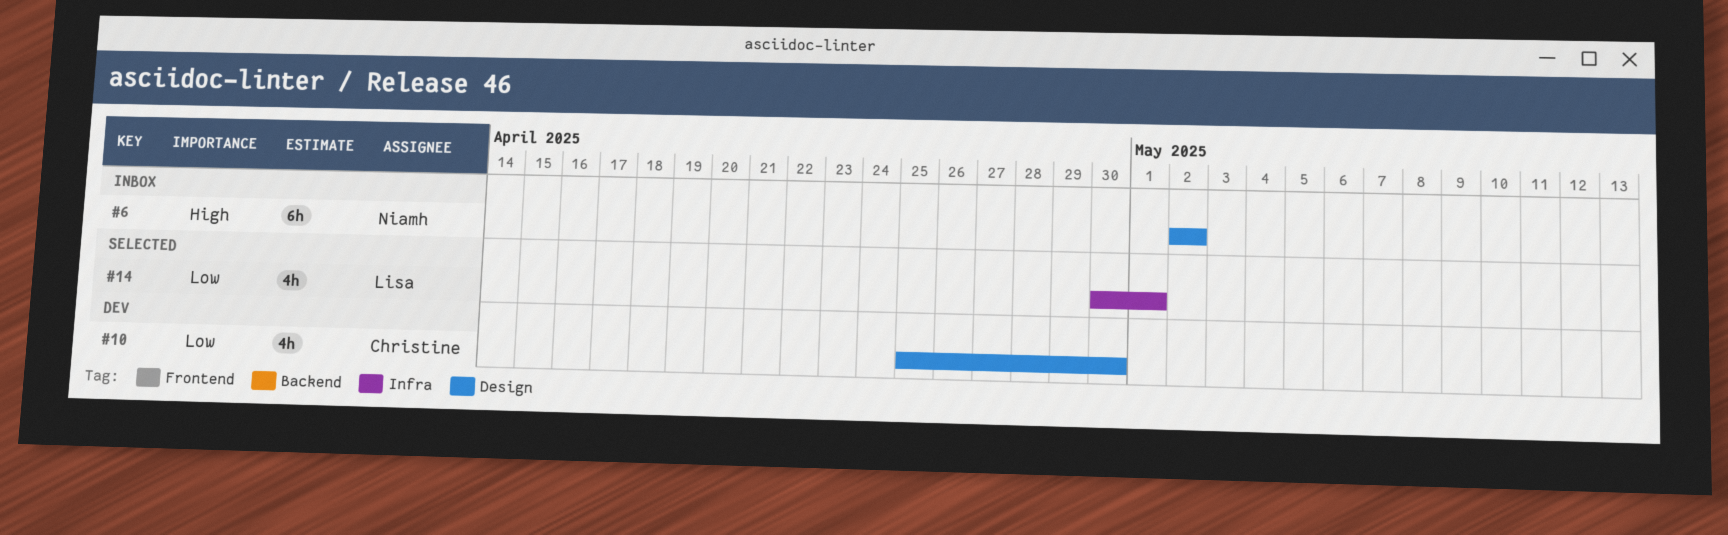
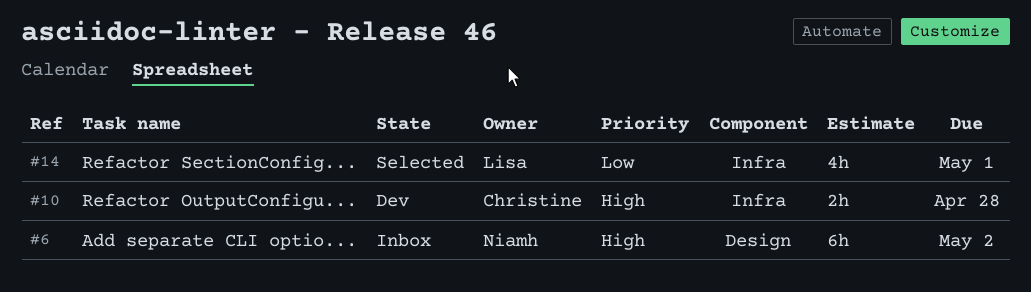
#10, priority: Low -> High
#10, label: Design -> Infra
#10, estimate: 4h -> 2h
#10, due: Apr 30 -> Apr 28

